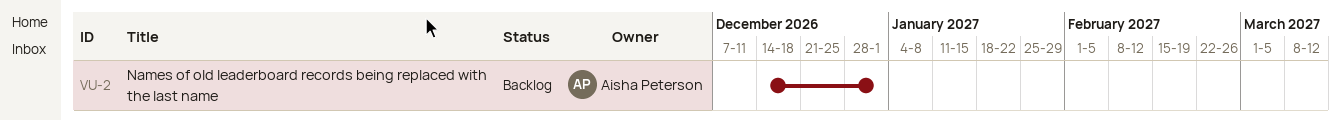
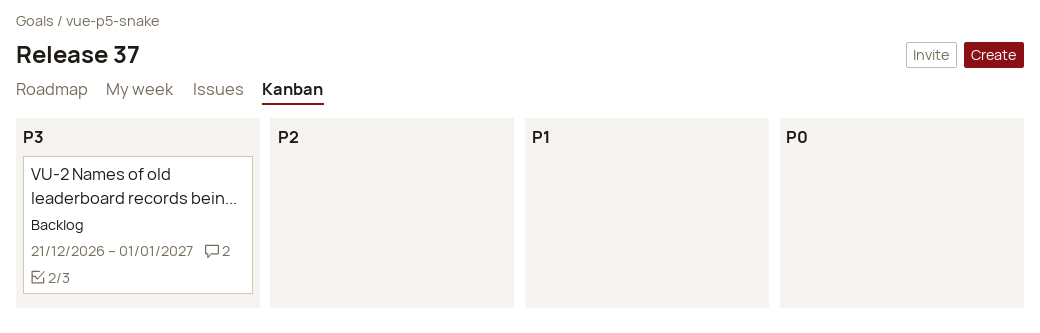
VU-2, start: Dec 14 -> Dec 21

